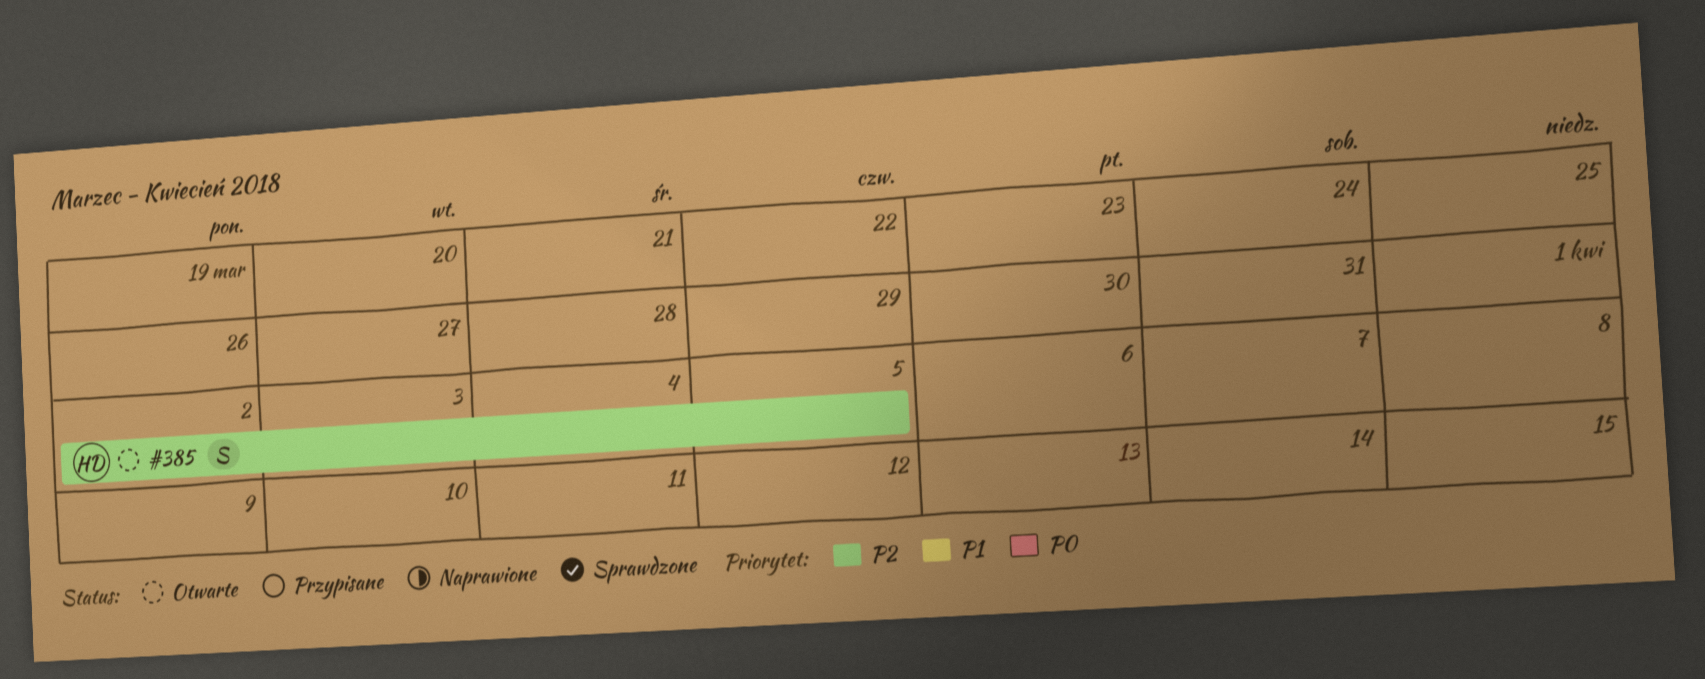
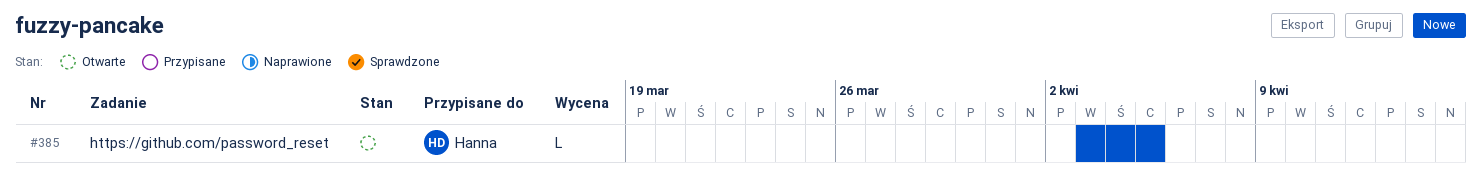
#385, estimate: S -> L
#385, start: Apr 2 -> Apr 3

